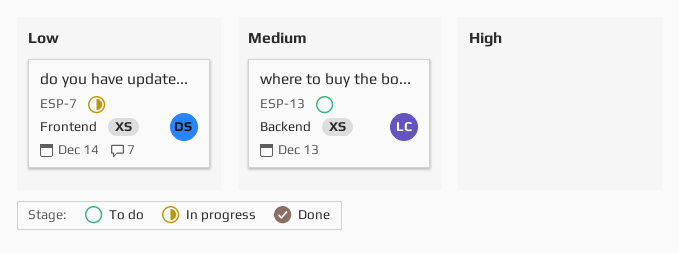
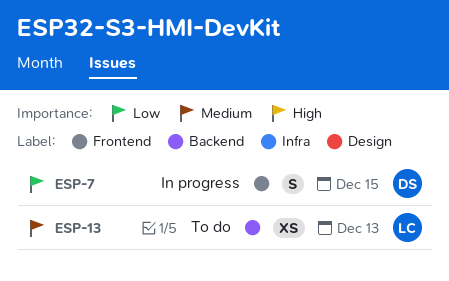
ESP-7, estimate: XS -> S
ESP-7, due: Dec 14 -> Dec 15

